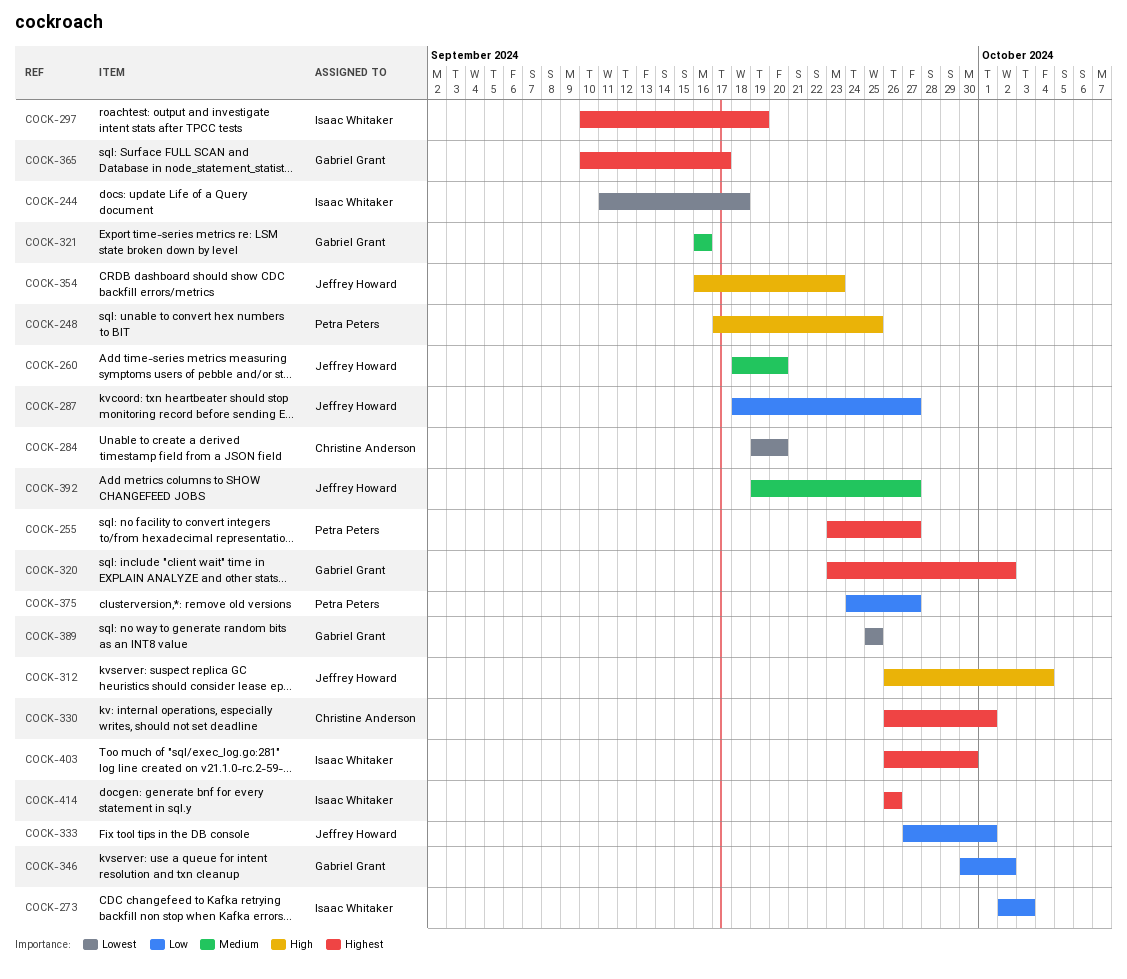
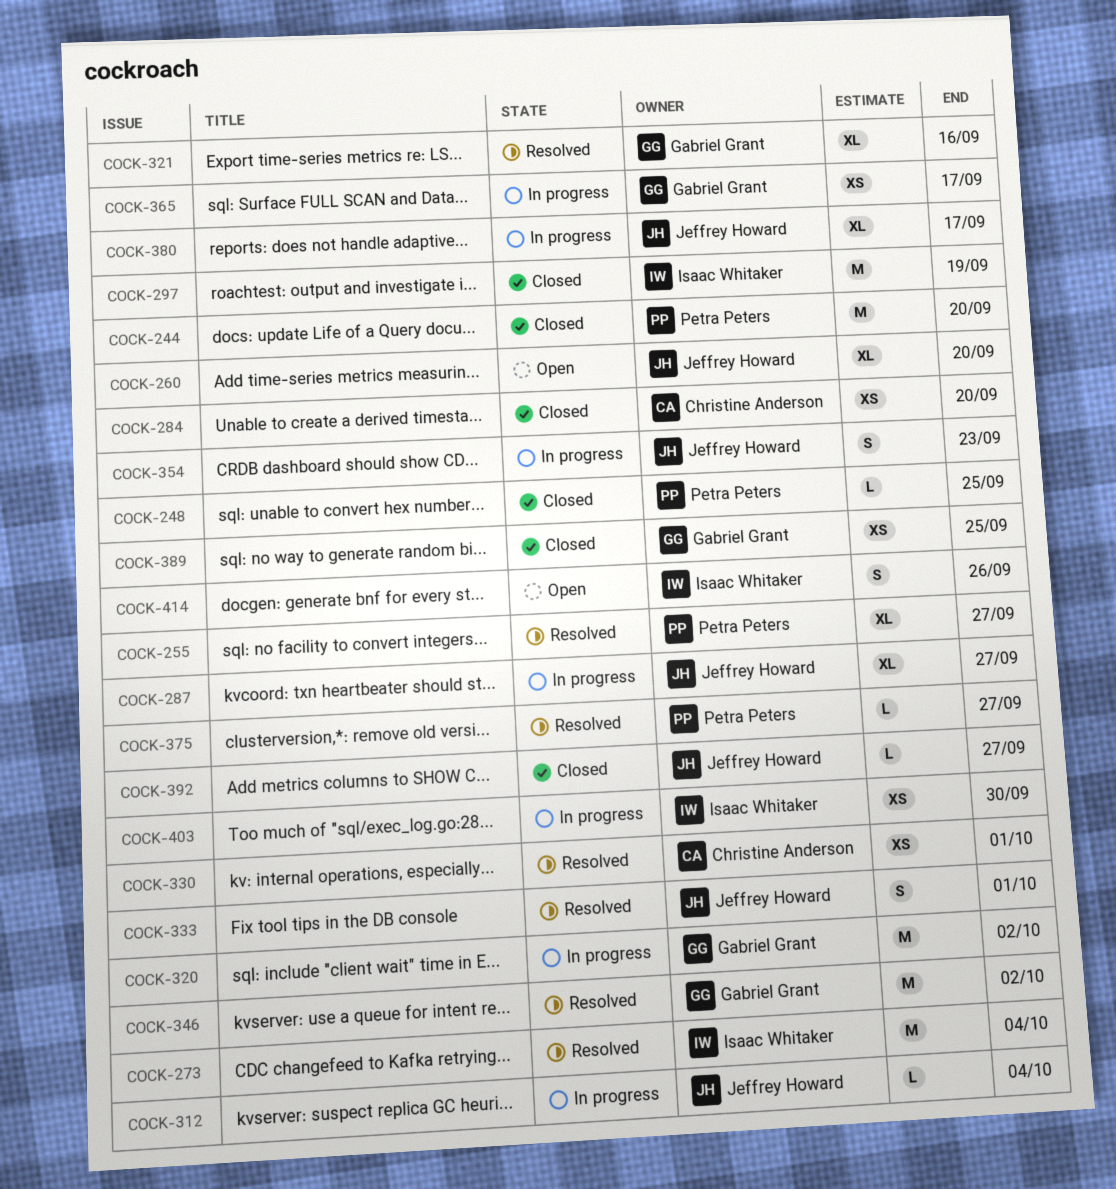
COCK-244, owner: Isaac Whitaker -> Petra Peters
COCK-244, due: Sep 18 -> Sep 20
COCK-273, due: Oct 3 -> Oct 4
COCK-380: none -> present

